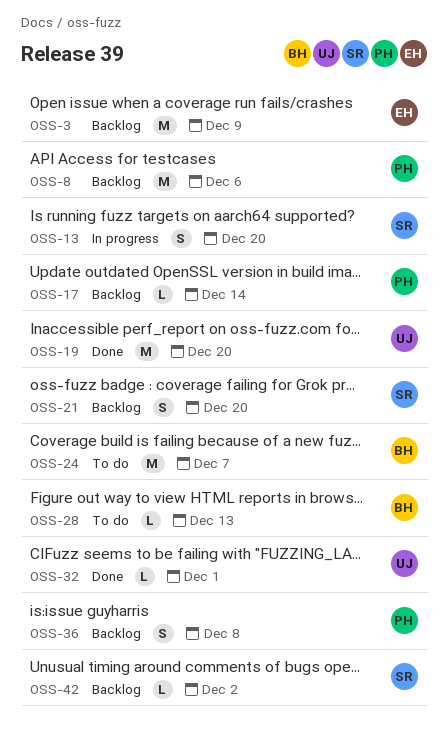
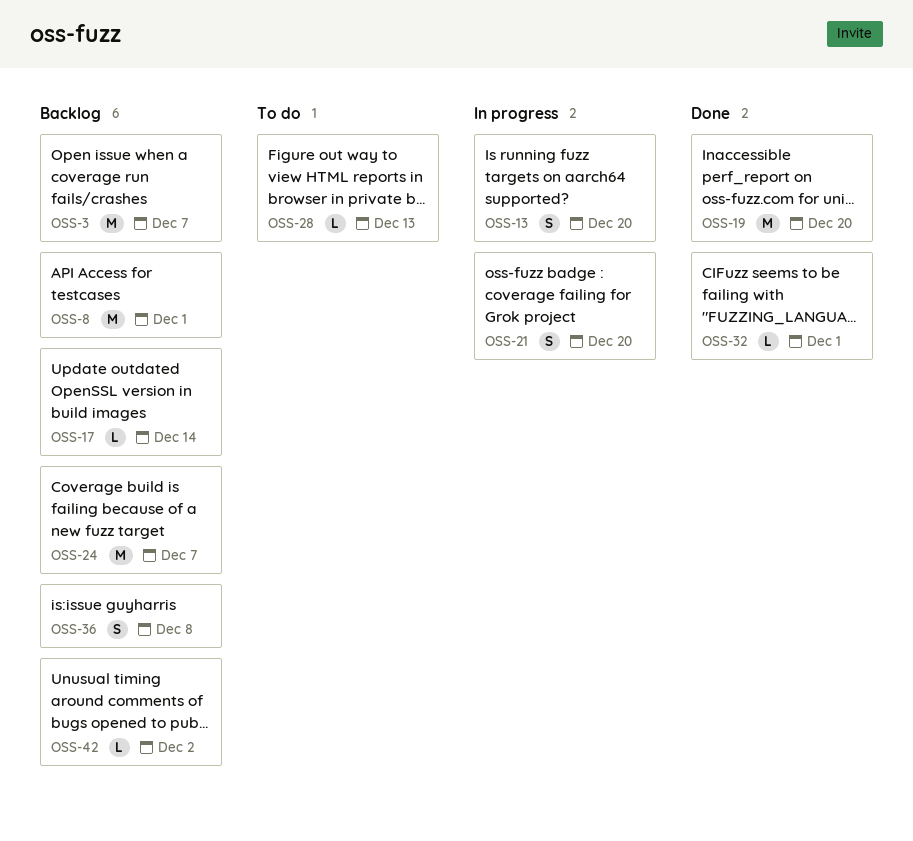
OSS-3, due: Dec 9 -> Dec 7
OSS-8, due: Dec 6 -> Dec 1
OSS-21, status: Backlog -> In progress
OSS-24, status: To do -> Backlog

